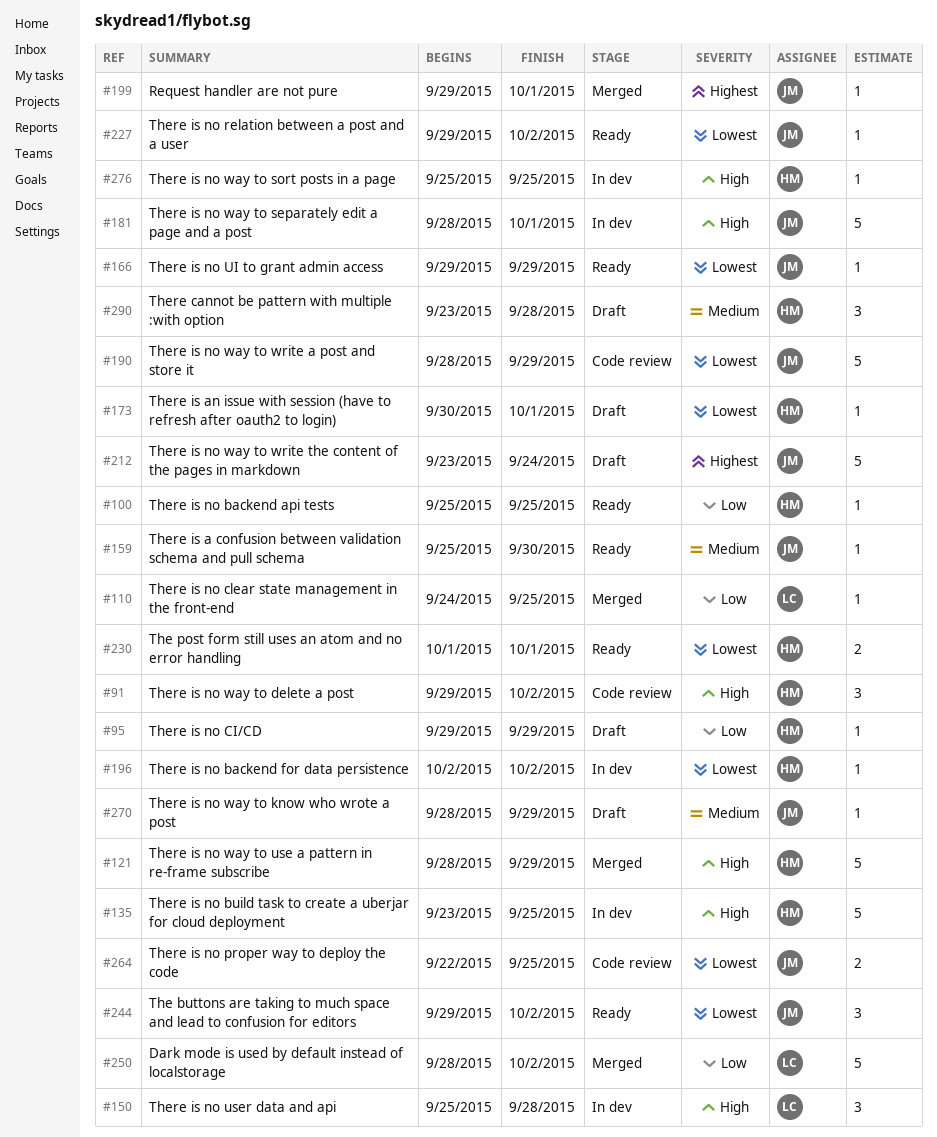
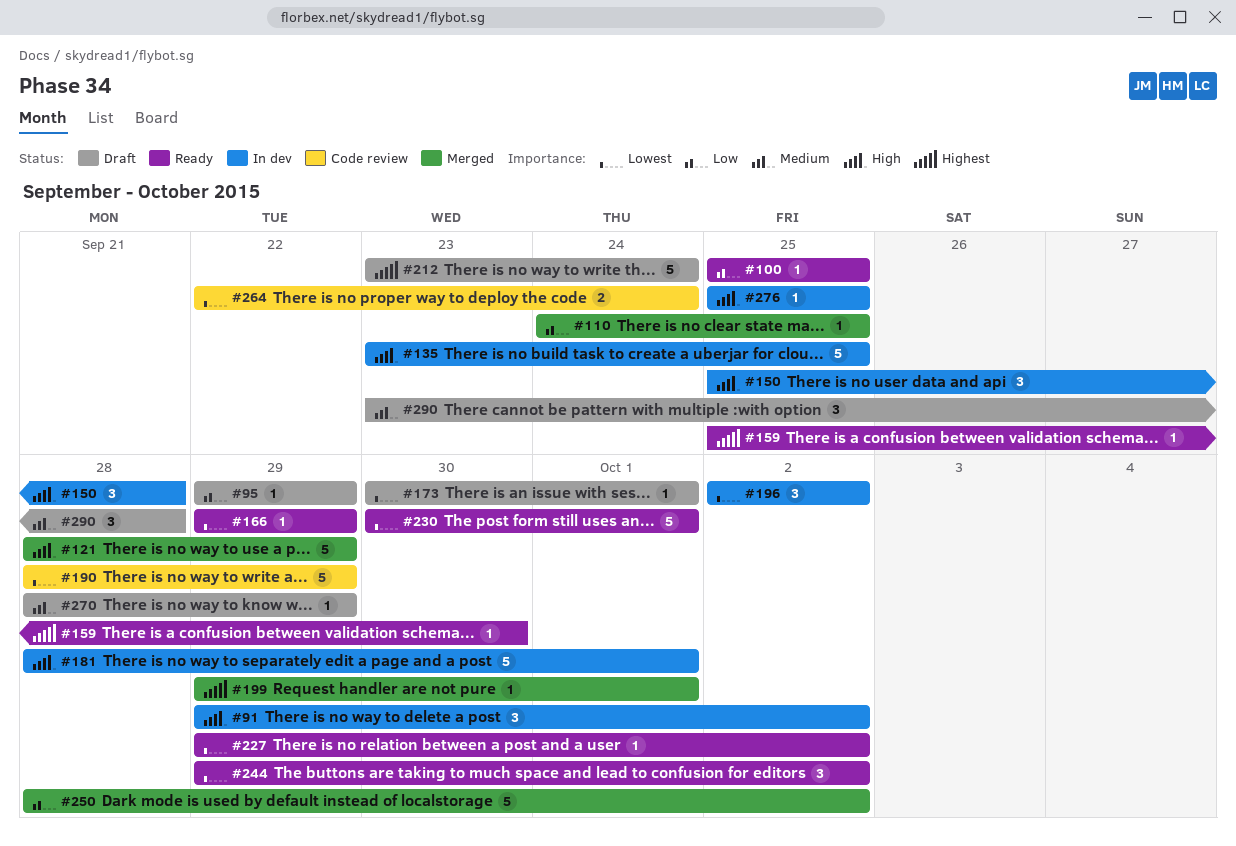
#91, status: Code review -> In dev
#159, priority: Medium -> Highest
#196, estimate: 1 -> 3
#230, estimate: 2 -> 5
#230, start: Oct 1 -> Sep 30
#264, due: Sep 25 -> Sep 24

